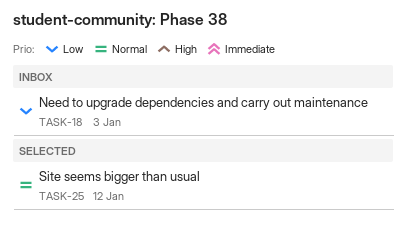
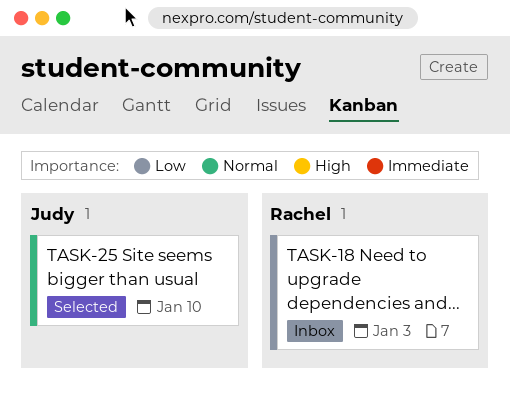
TASK-25, due: Jan 12 -> Jan 10

